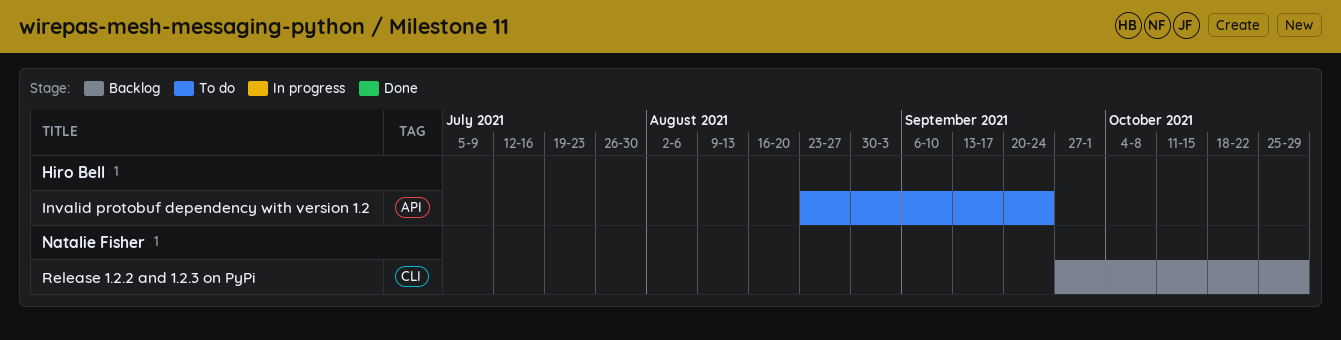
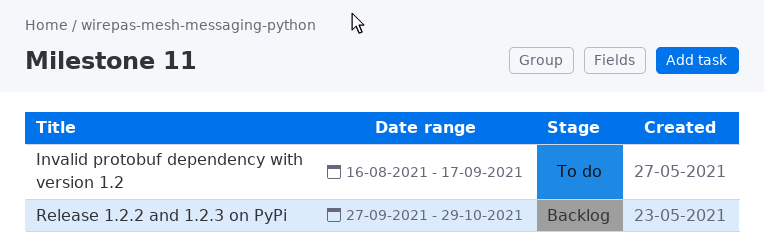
Invalid protobuf dependency with version 1.2, start: Aug 23 -> Aug 16
Invalid protobuf dependency with version 1.2, due: Sep 24 -> Sep 17

